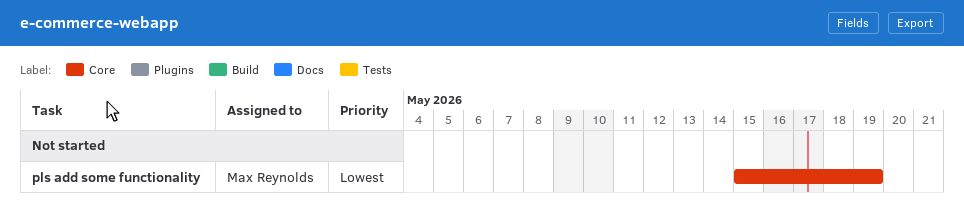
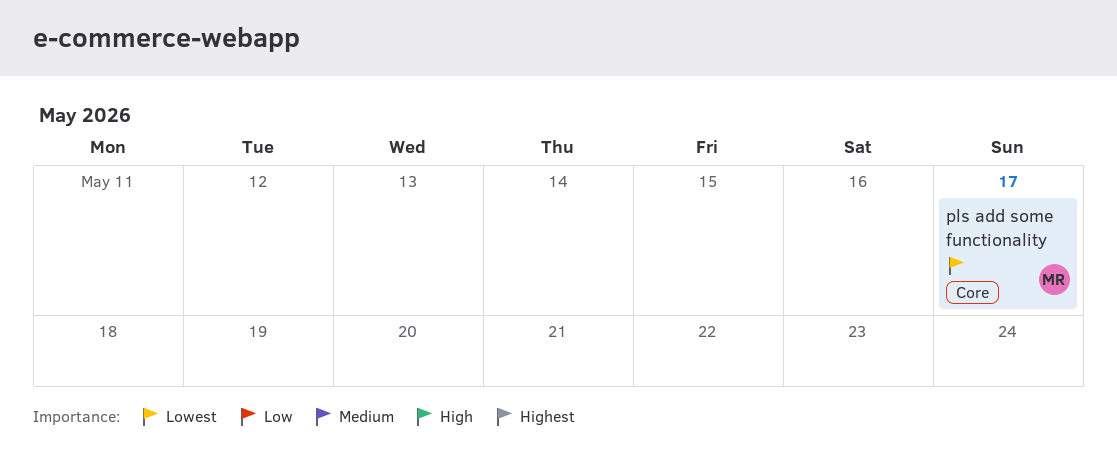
pls add some functionality, due: May 19 -> May 17

